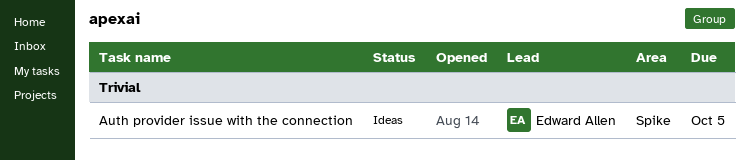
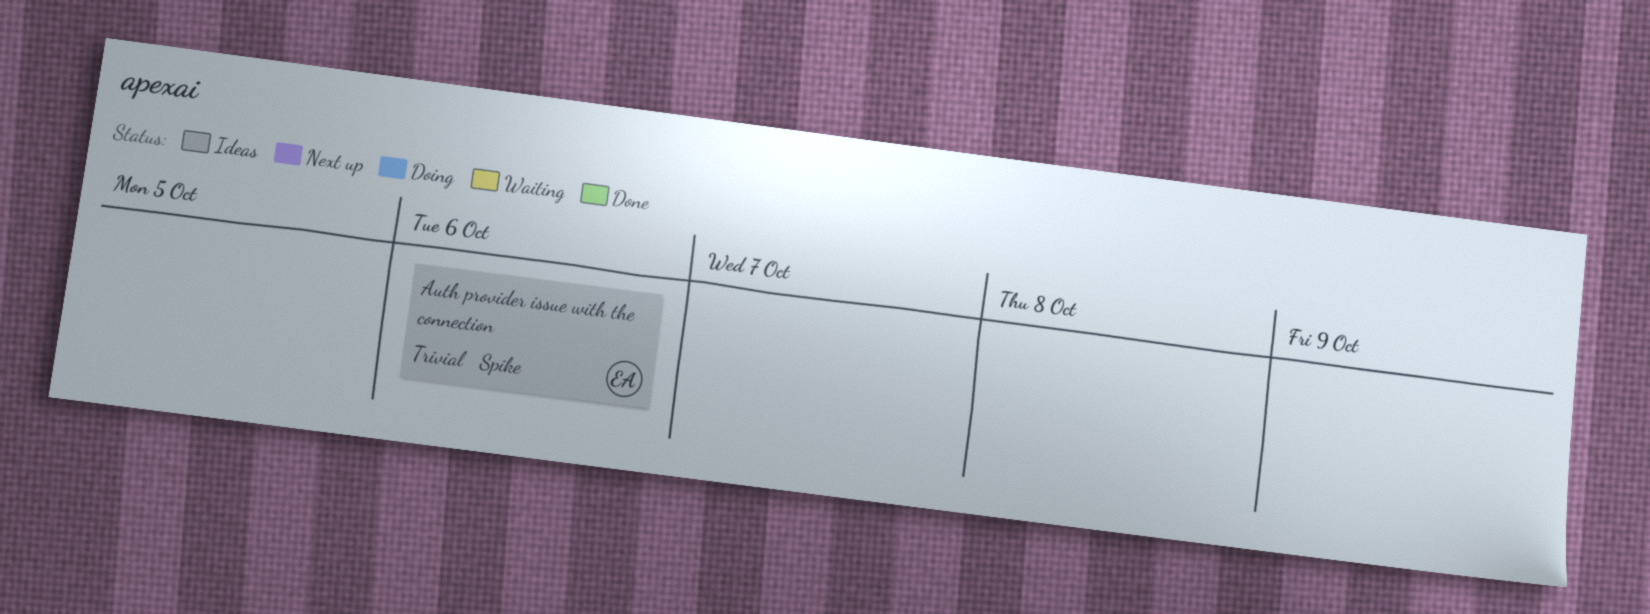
Auth provider issue with the connection, due: Oct 5 -> Oct 6

